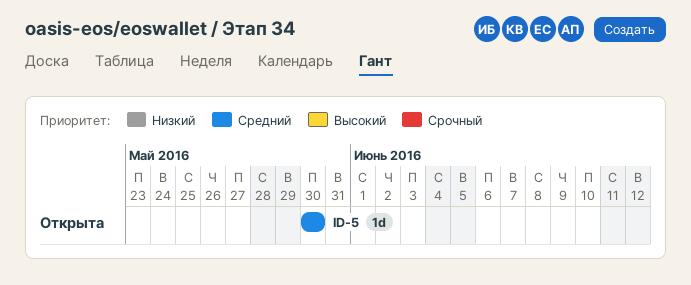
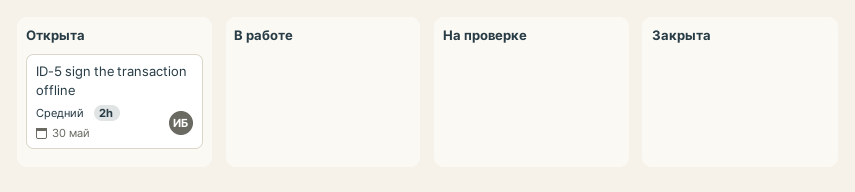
ID-5, estimate: 1d -> 2h

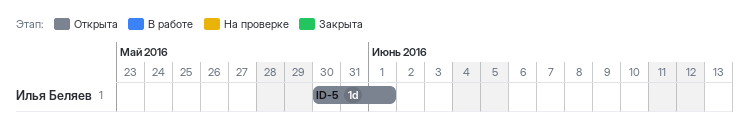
ID-5, estimate: 2h -> 1d
ID-5, due: May 30 -> Jun 1

